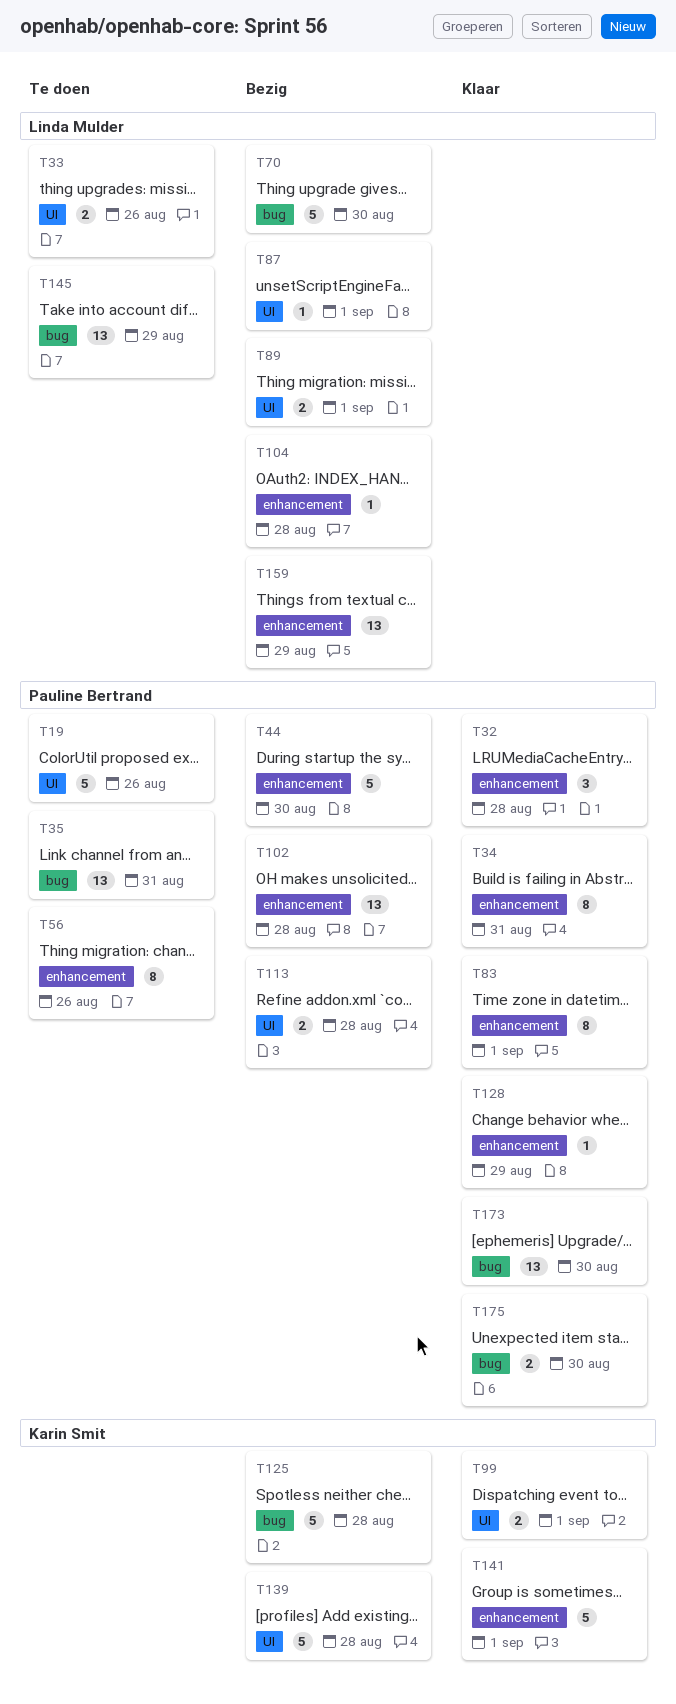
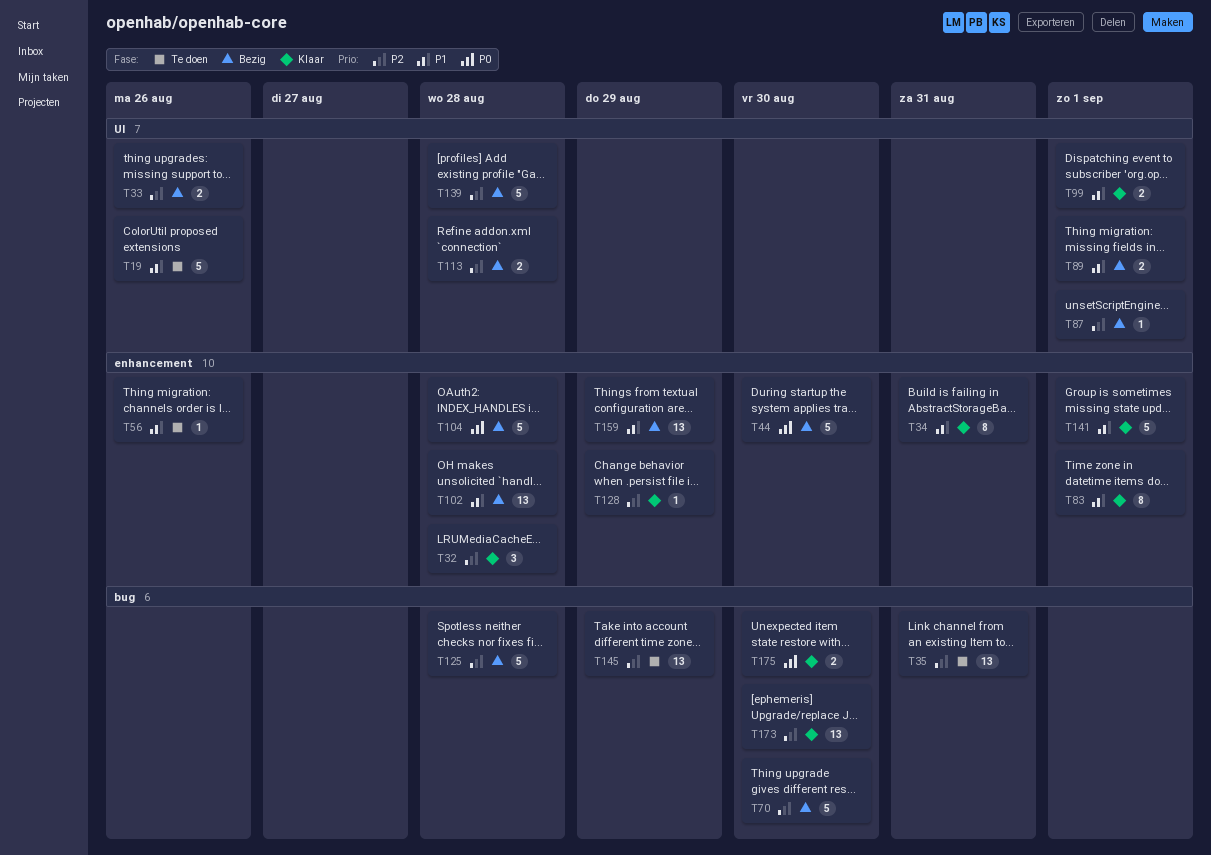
T33, status: Te doen -> Bezig
T56, estimate: 8 -> 1
T104, estimate: 1 -> 5

